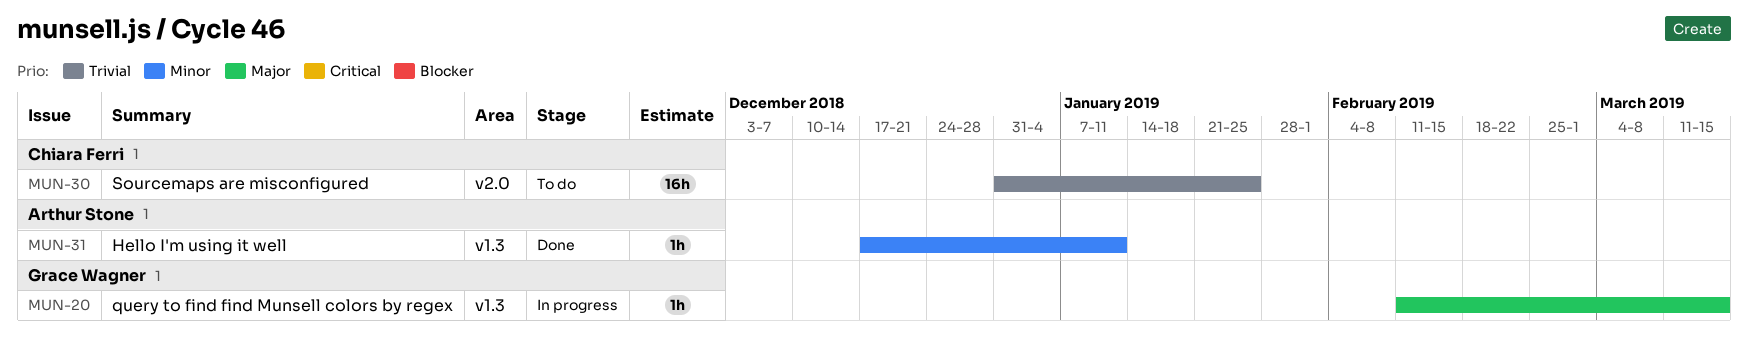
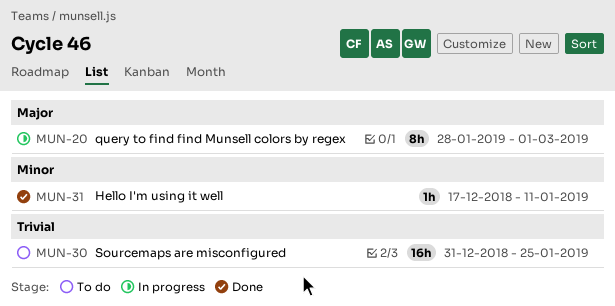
MUN-20, estimate: 1h -> 8h
MUN-20, start: Feb 11 -> Jan 28
MUN-20, due: Mar 15 -> Mar 1

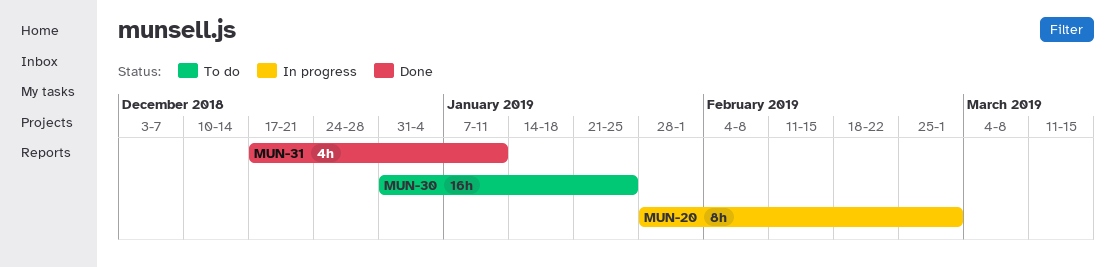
MUN-31, estimate: 1h -> 4h

